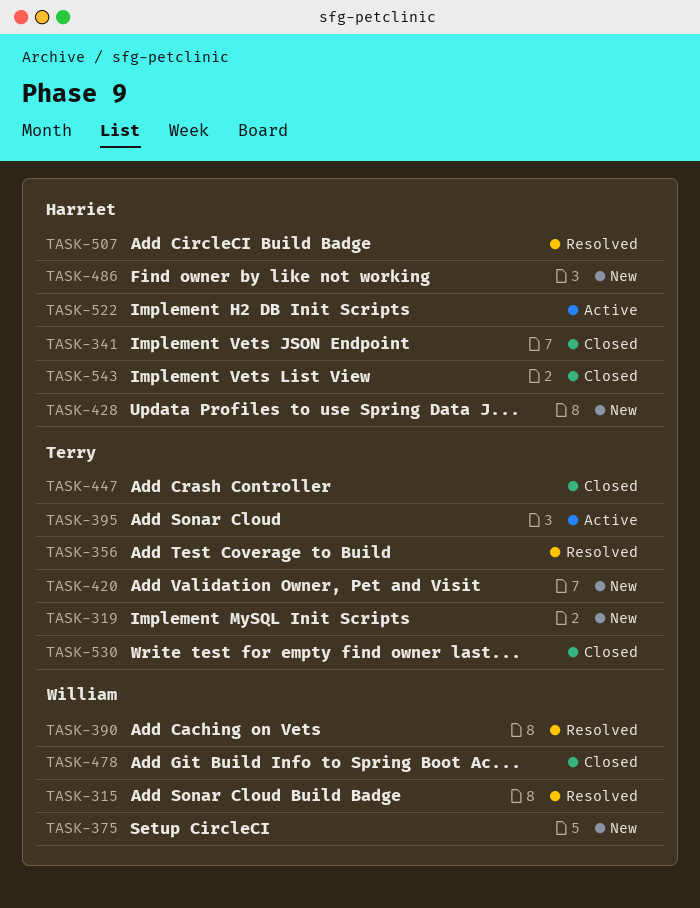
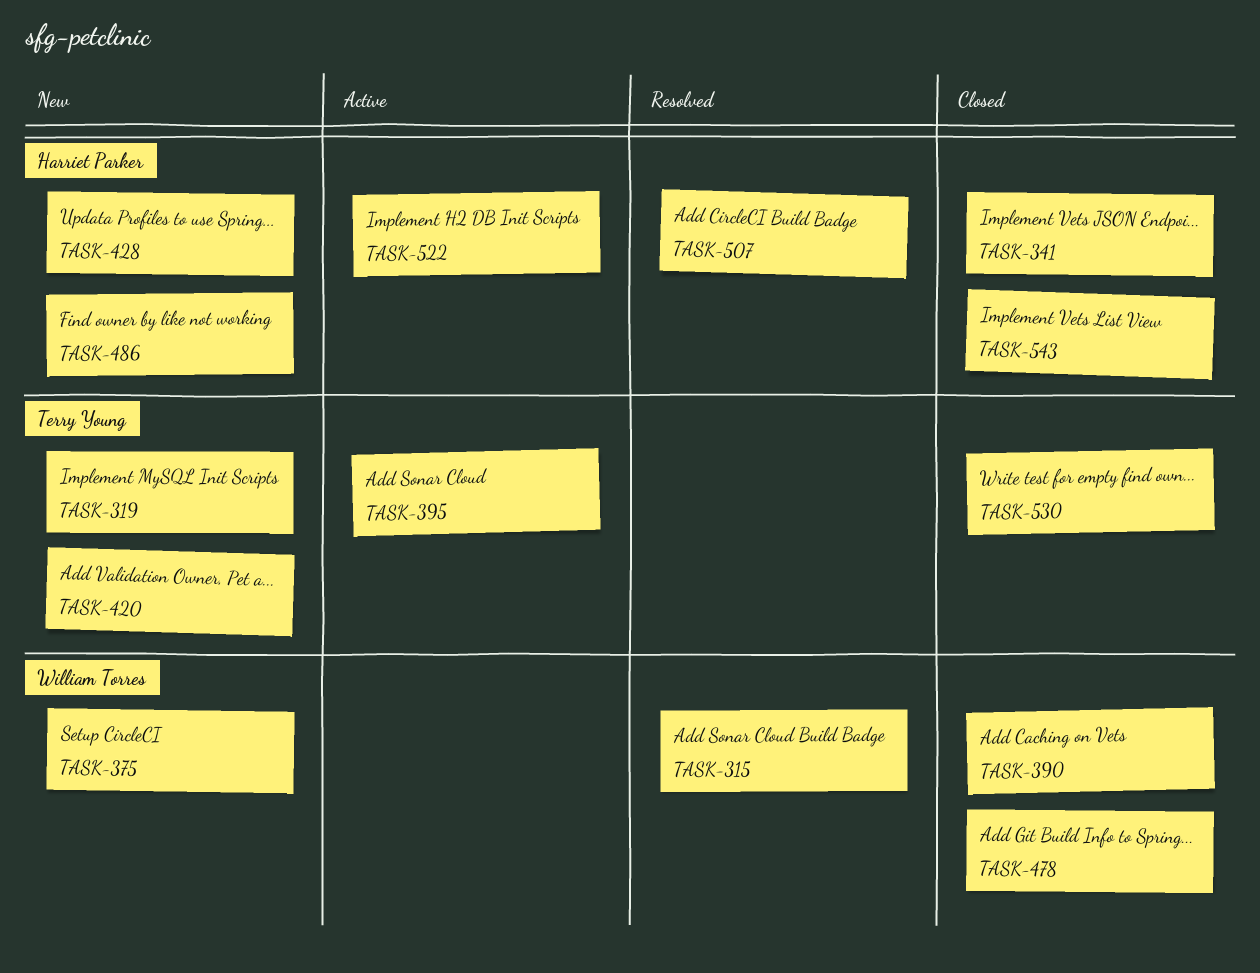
TASK-356: present -> none
TASK-390, status: Resolved -> Closed
TASK-447: present -> none

